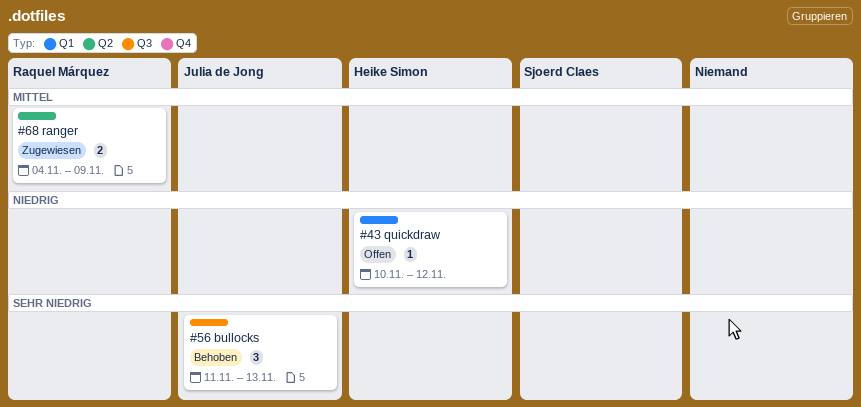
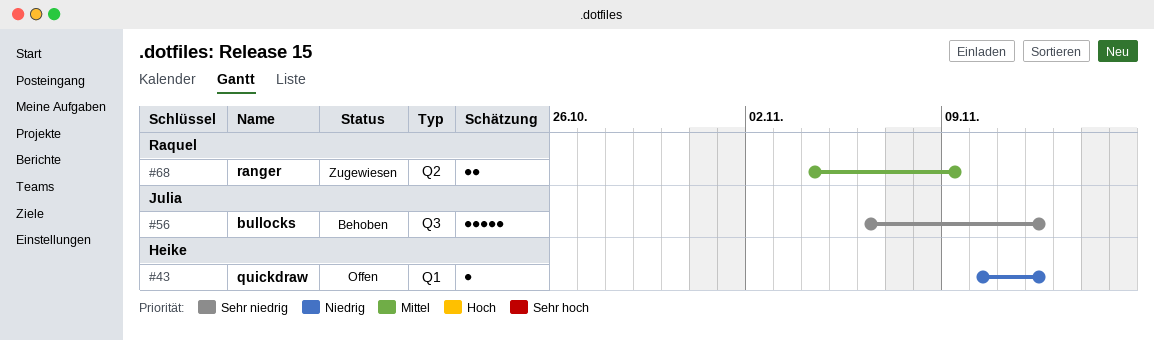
#56, estimate: 3 -> 5
#56, start: Nov 11 -> Nov 6
#56, due: Nov 13 -> Nov 12

